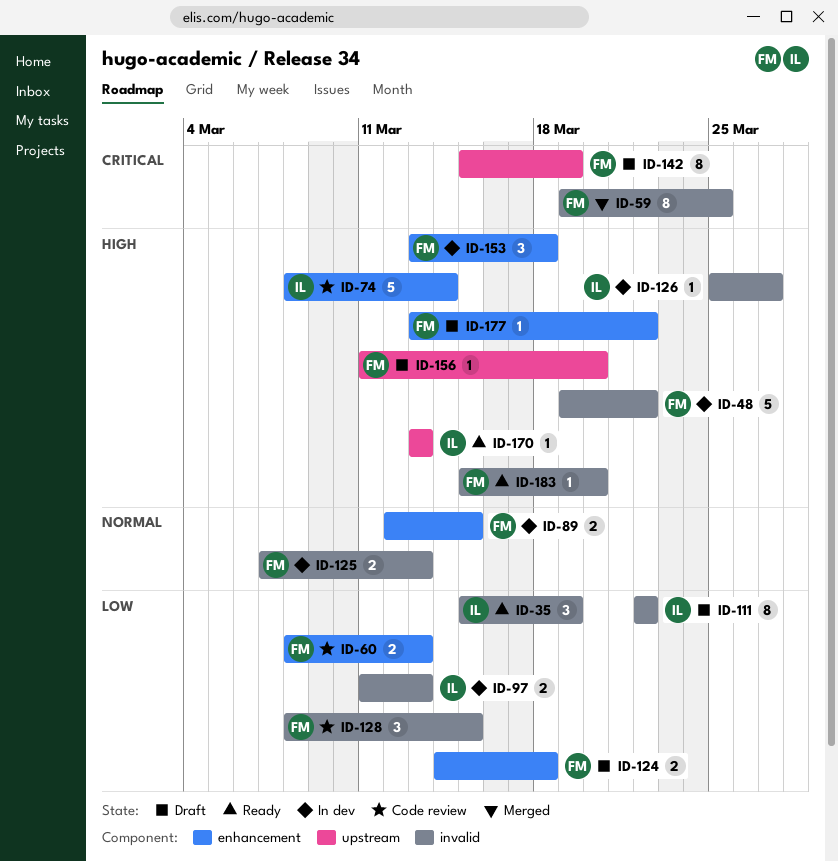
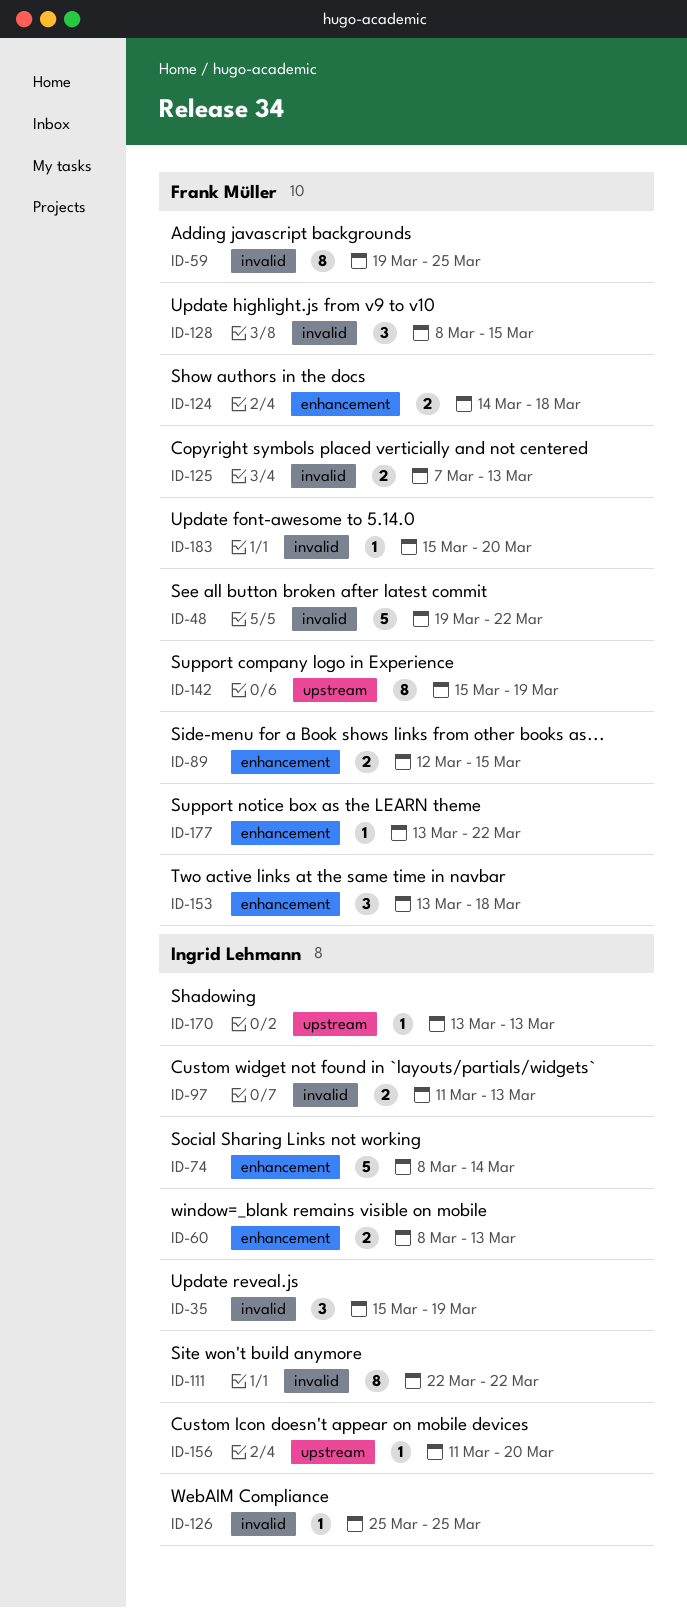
ID-60, owner: Frank Müller -> Ingrid Lehmann
ID-126, due: Mar 27 -> Mar 25
ID-156, owner: Frank Müller -> Ingrid Lehmann

